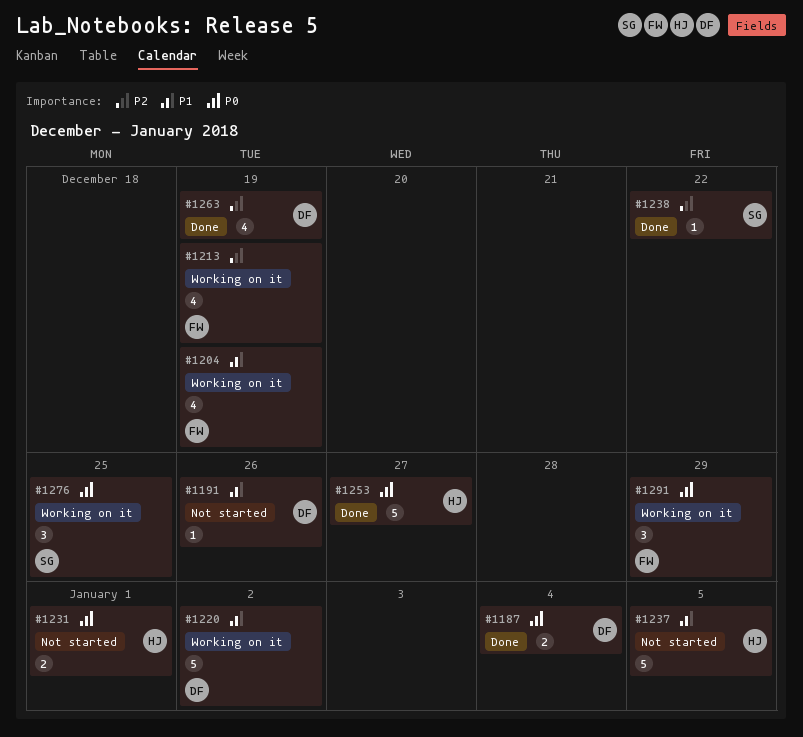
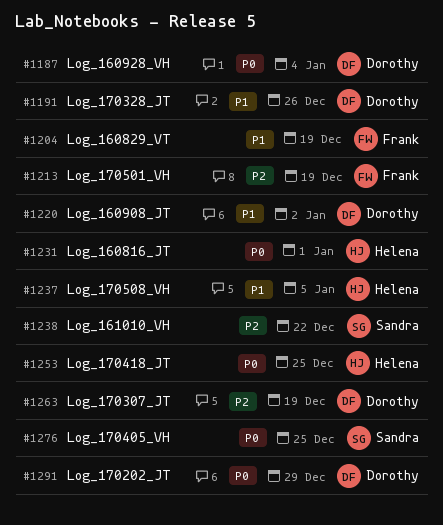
#1253, due: Dec 27 -> Dec 25
#1291, owner: Frank -> Dorothy

